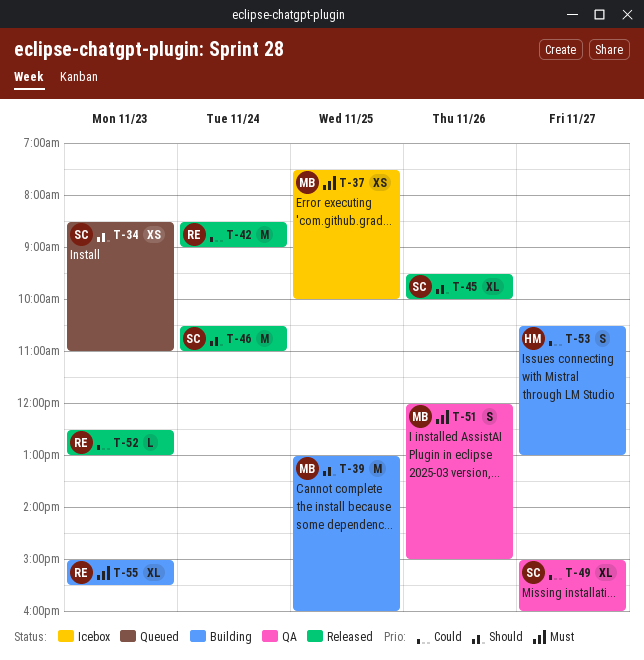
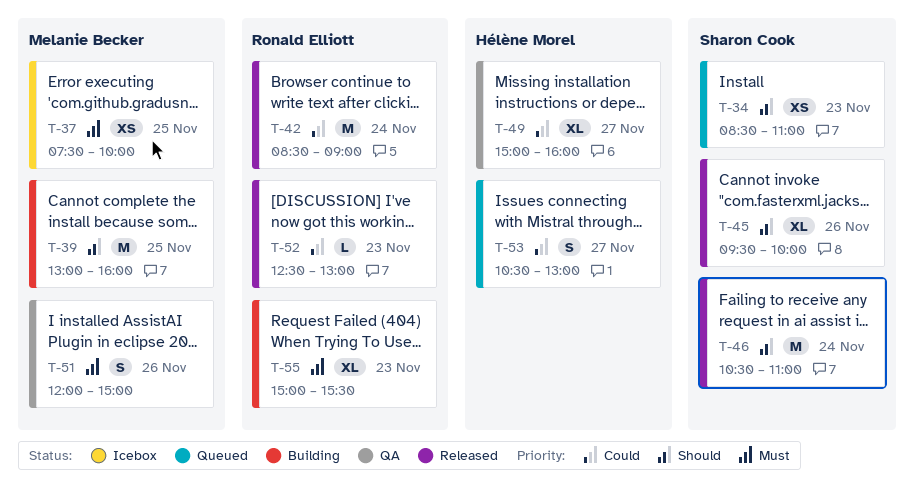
T-49, owner: Sharon Cook -> Hélène Morel
T-53, status: Building -> Queued

